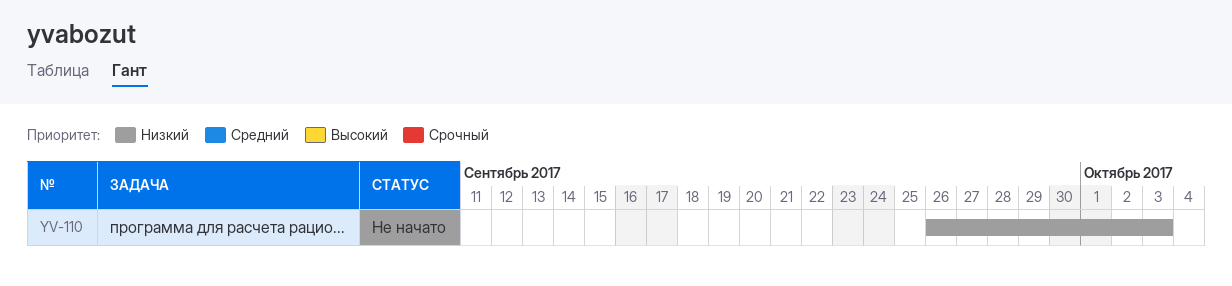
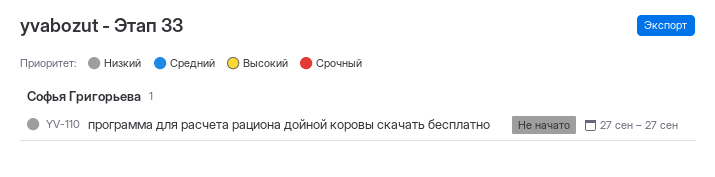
YV-110, start: Sep 26 -> Sep 27
YV-110, due: Oct 3 -> Sep 27

